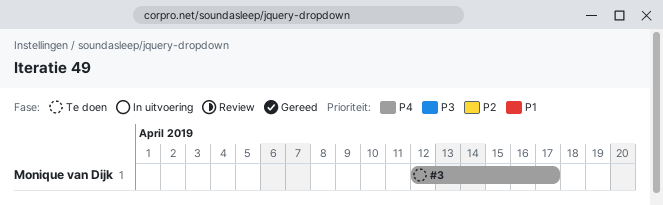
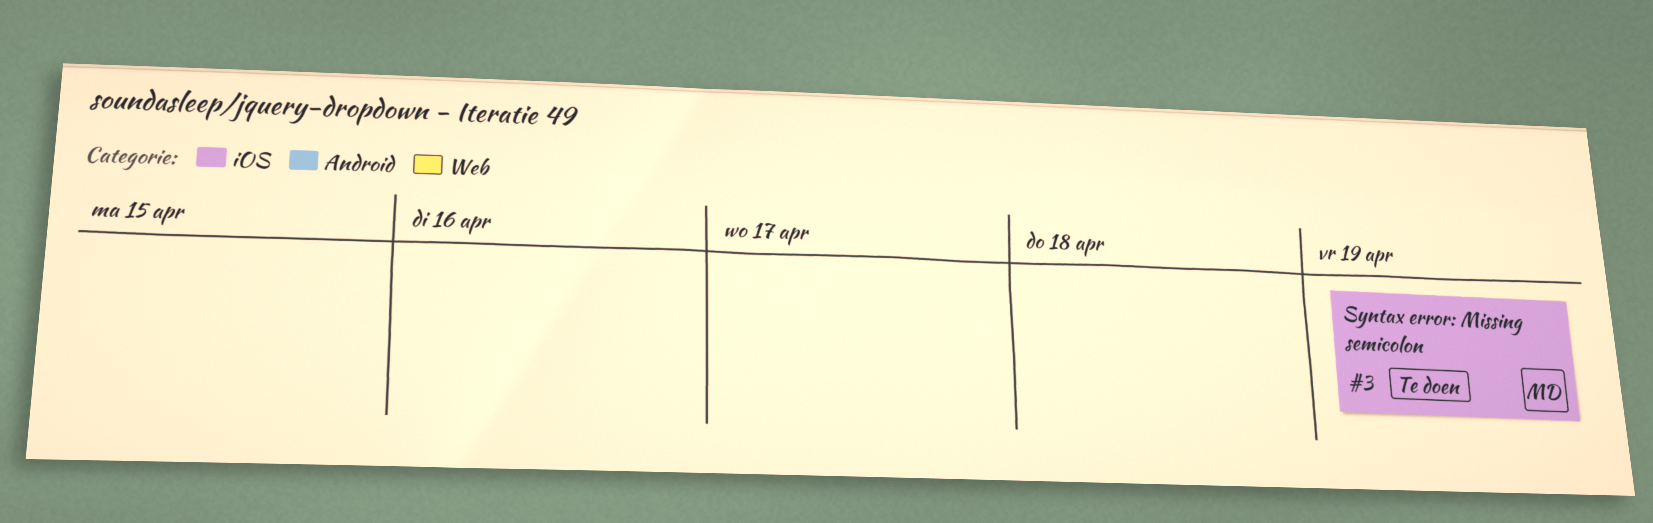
#3, due: Apr 17 -> Apr 19

